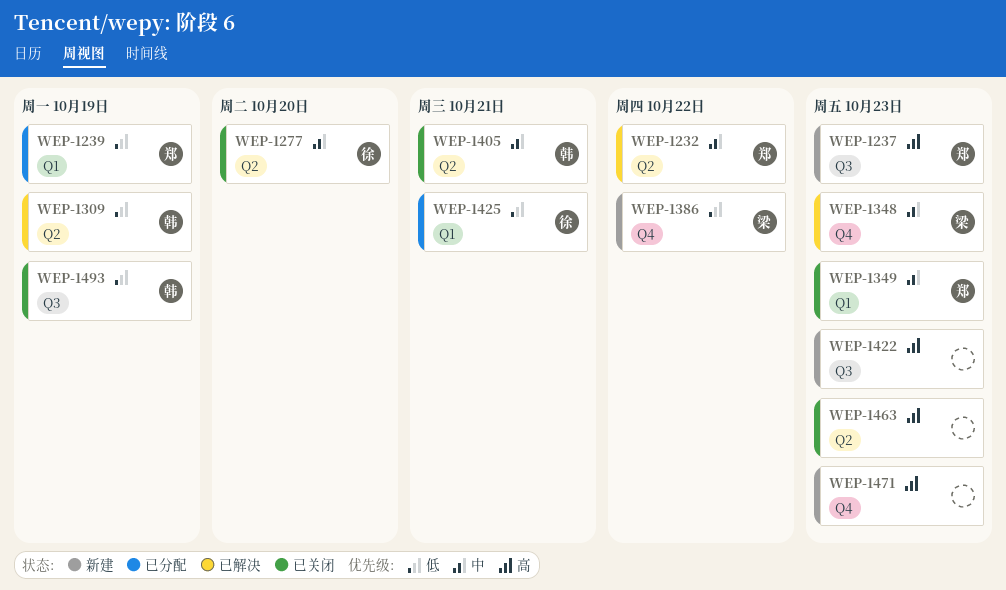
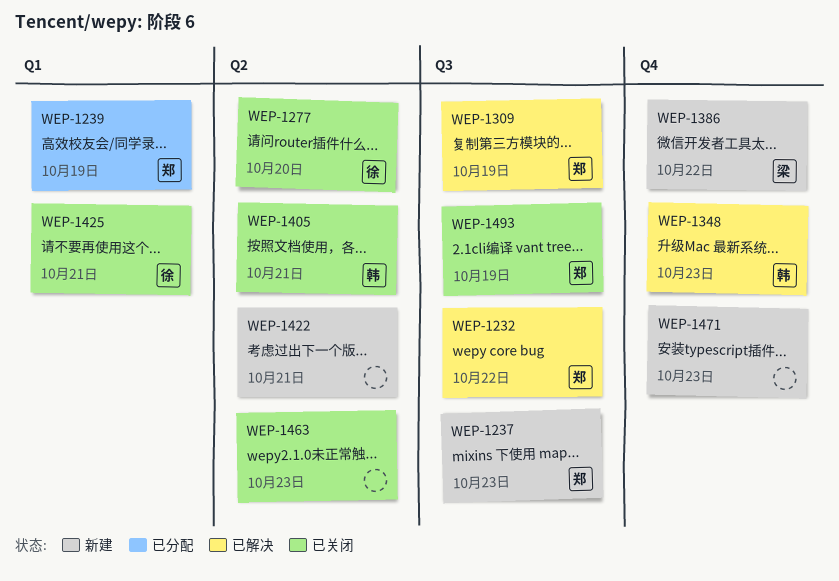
WEP-1232, label: Q2 -> Q3
WEP-1309, owner: 韩 -> 郑
WEP-1309, label: Q2 -> Q3
WEP-1348, owner: 梁 -> 韩
WEP-1349: present -> none
WEP-1422, label: Q3 -> Q2
WEP-1422, due: Oct 23 -> Oct 21
WEP-1425, status: 已分配 -> 已关闭
WEP-1493, owner: 韩 -> 郑

